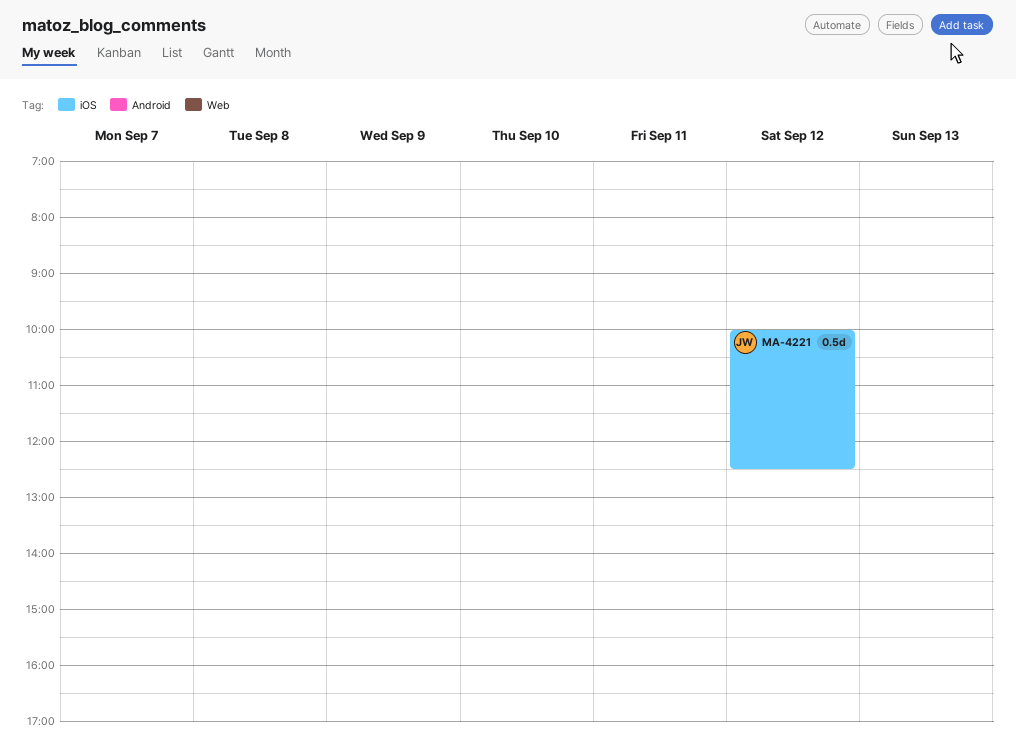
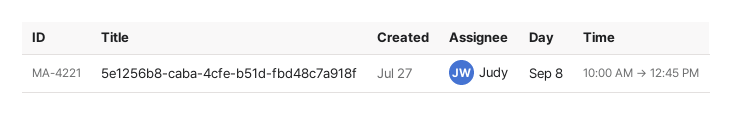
MA-4221, day: Sep 12 -> Sep 8
MA-4221, ends: 12:30 -> 12:45

